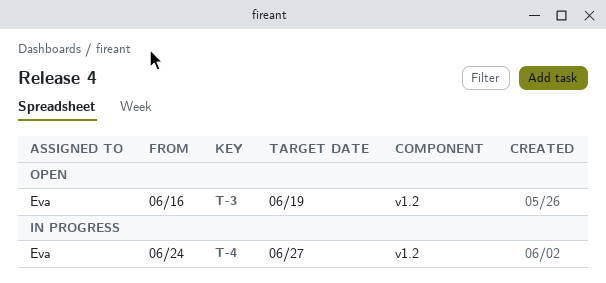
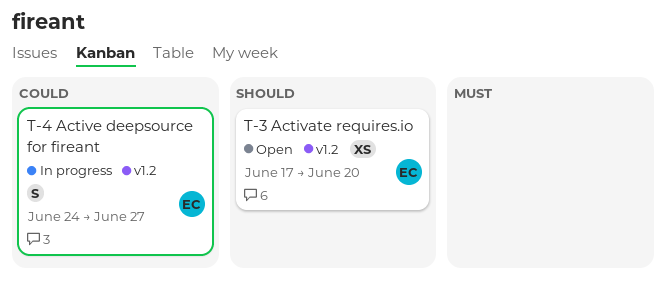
T-3, start: Jun 16 -> Jun 17
T-3, due: Jun 19 -> Jun 20

